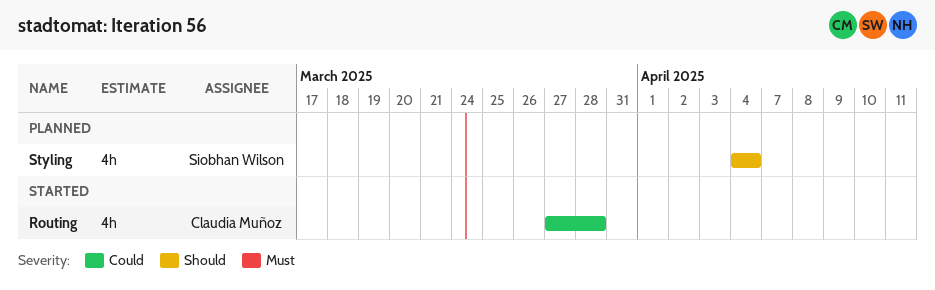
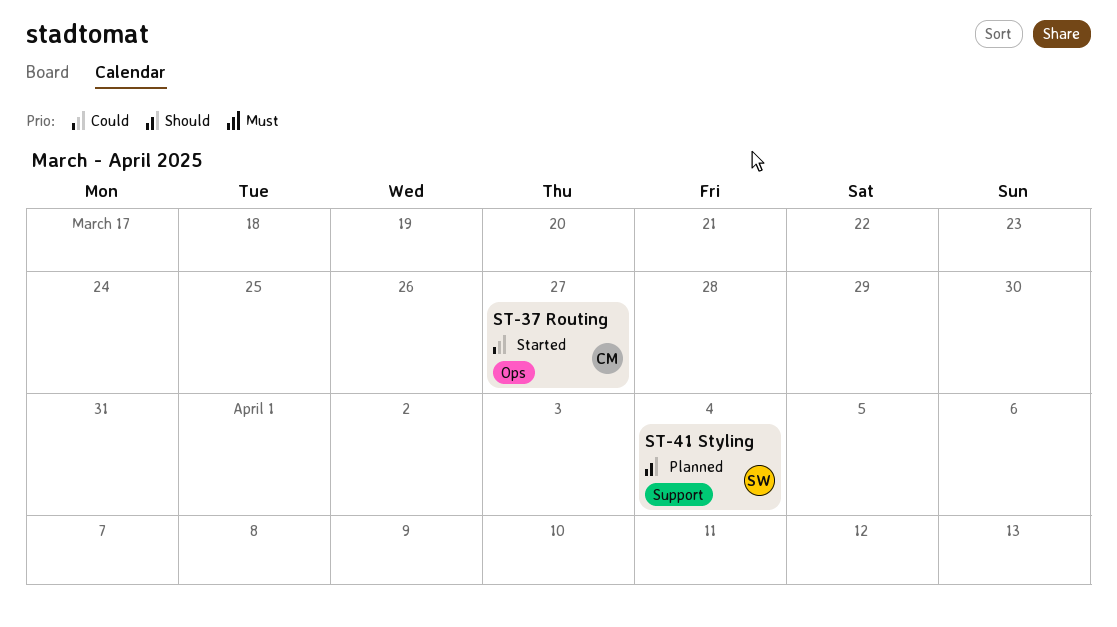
Routing, due: Mar 28 -> Mar 27

